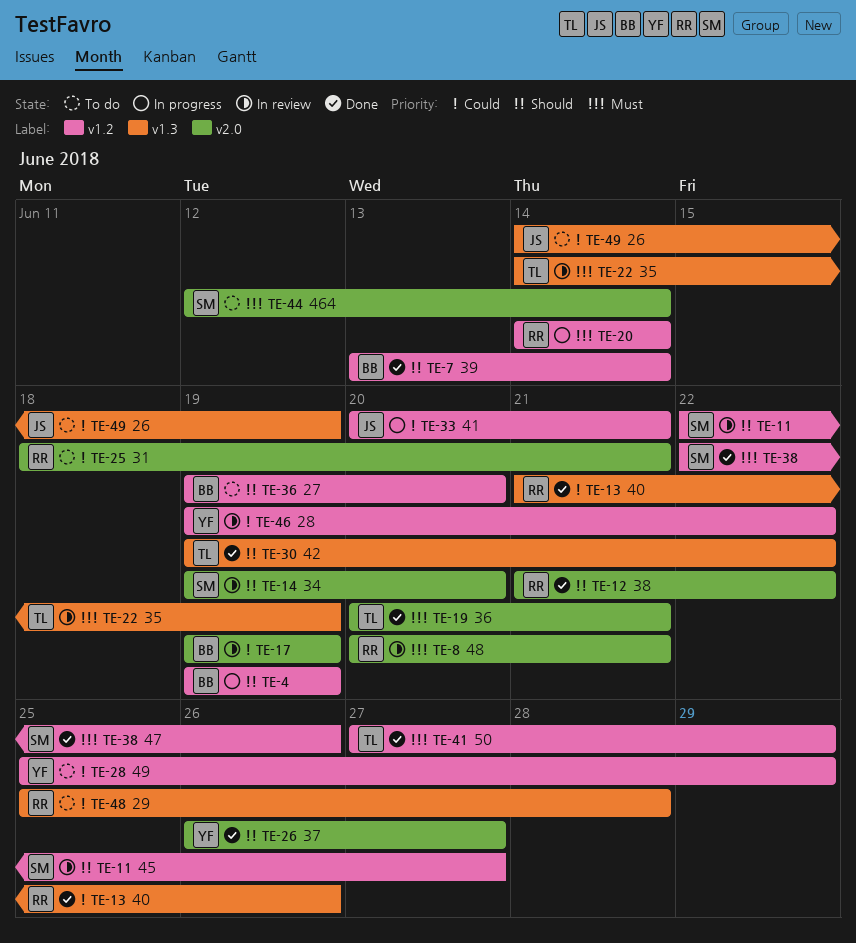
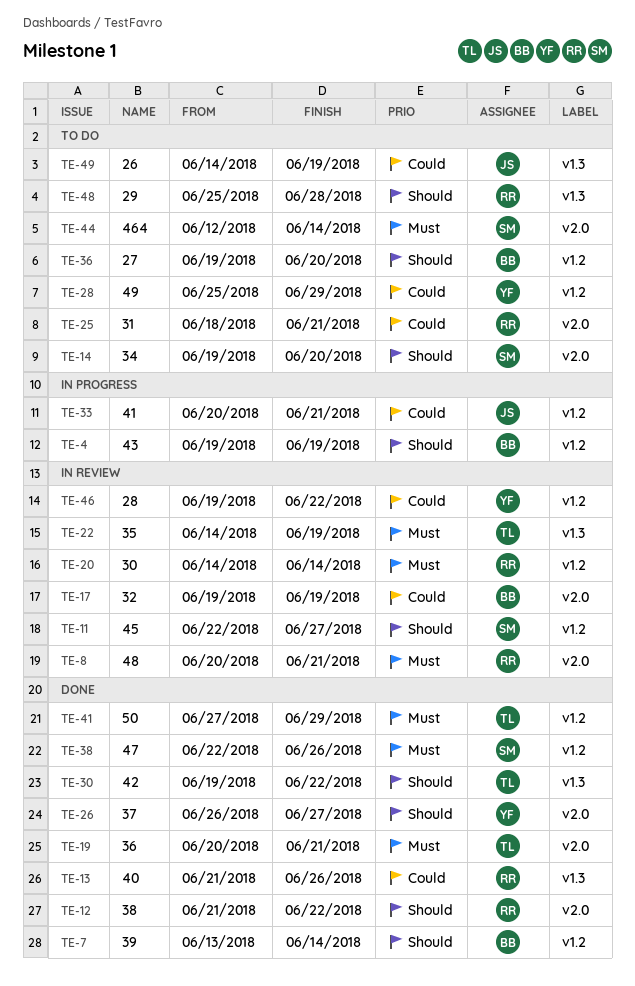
TE-14, status: In review -> To do
TE-20, status: In progress -> In review
TE-48, priority: Could -> Should

